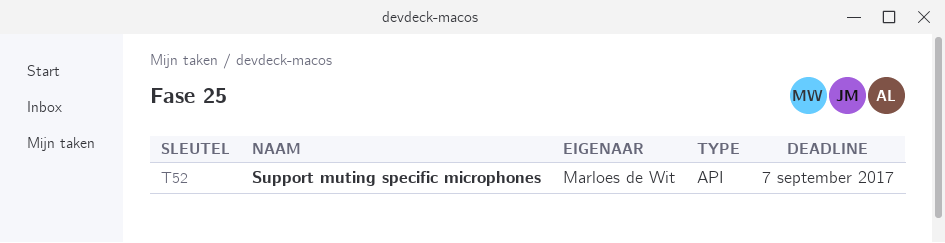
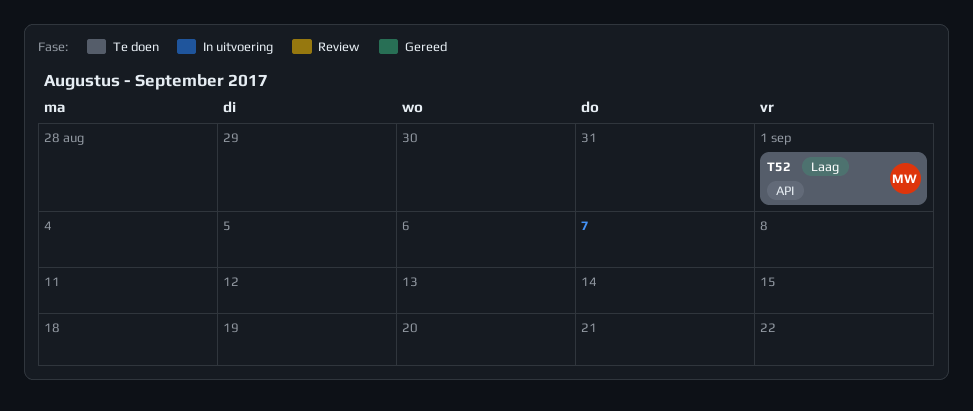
T52, due: Sep 7 -> Sep 1

